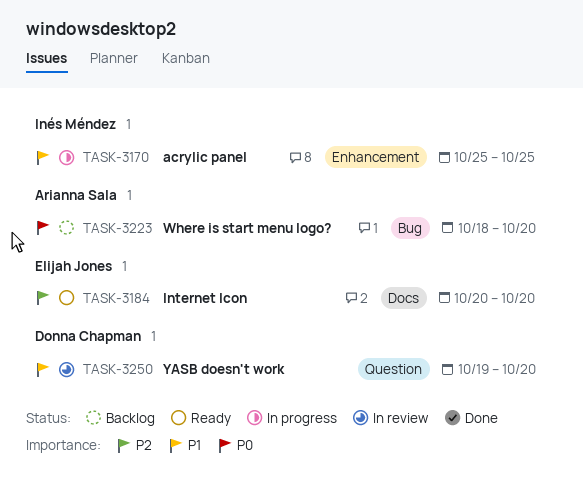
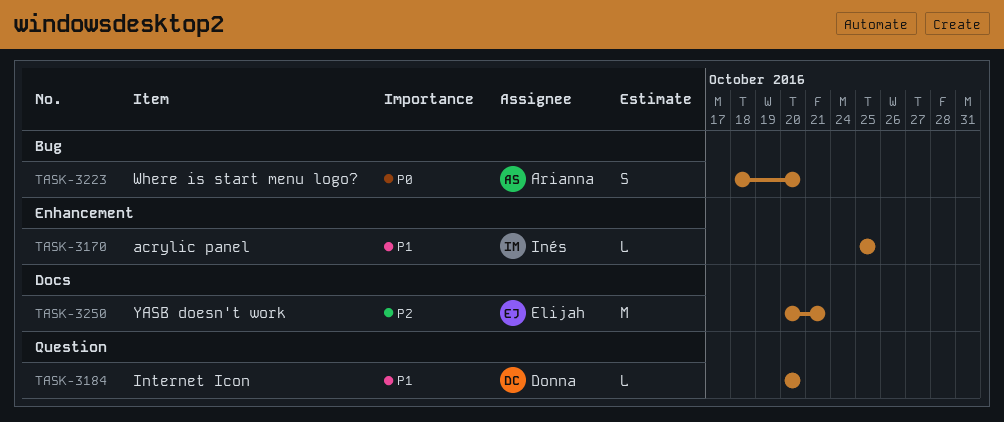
TASK-3184, owner: Elijah Jones -> Donna Chapman
TASK-3184, priority: P2 -> P1
TASK-3184, label: Docs -> Question
TASK-3250, owner: Donna Chapman -> Elijah Jones
TASK-3250, priority: P1 -> P2
TASK-3250, label: Question -> Docs
TASK-3250, start: Oct 19 -> Oct 20
TASK-3250, due: Oct 20 -> Oct 21

